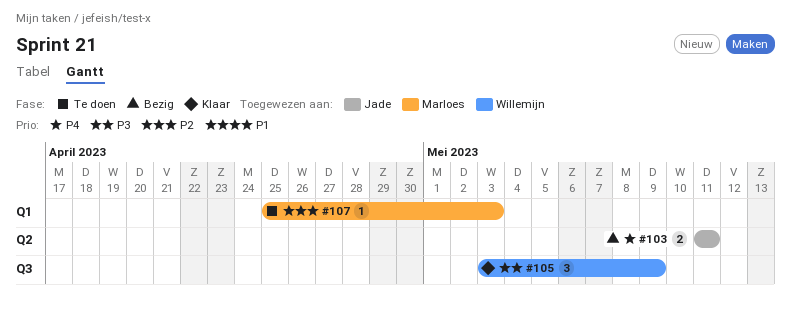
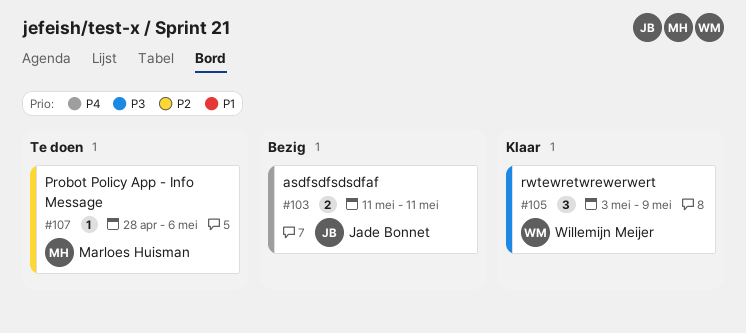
#107, start: Apr 25 -> Apr 28
#107, due: May 3 -> May 6

